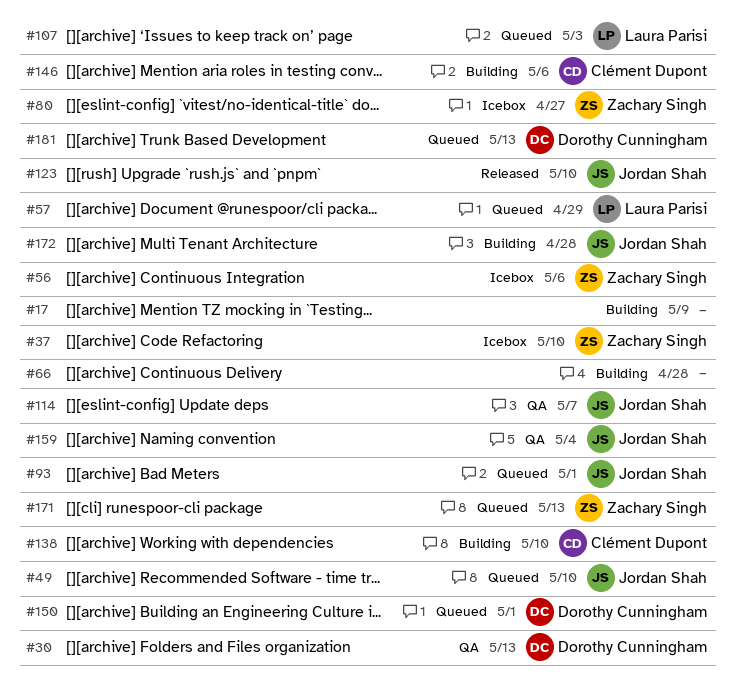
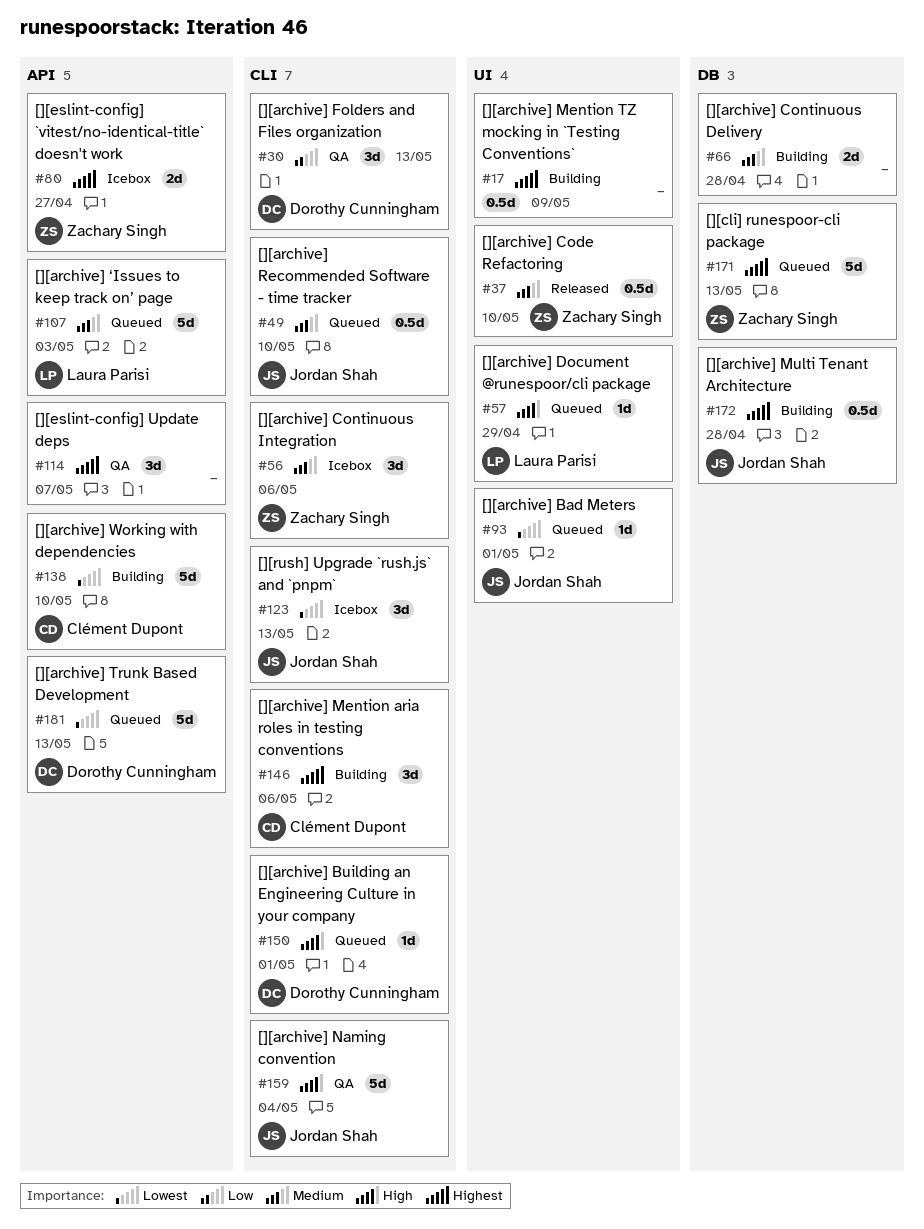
#37, status: Icebox -> Released
#114, owner: Jordan Shah -> none
#123, status: Released -> Icebox
#123, due: May 10 -> May 13

